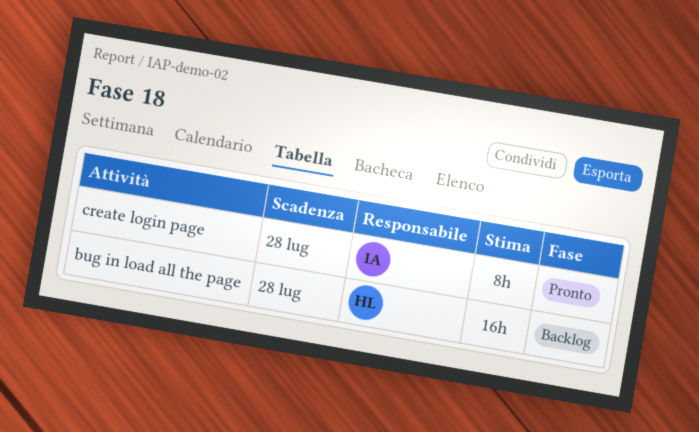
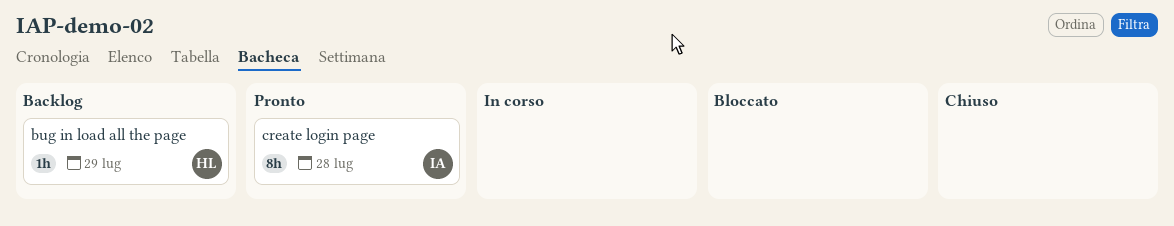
bug in load all the page, estimate: 16h -> 1h
bug in load all the page, due: Jul 28 -> Jul 29

